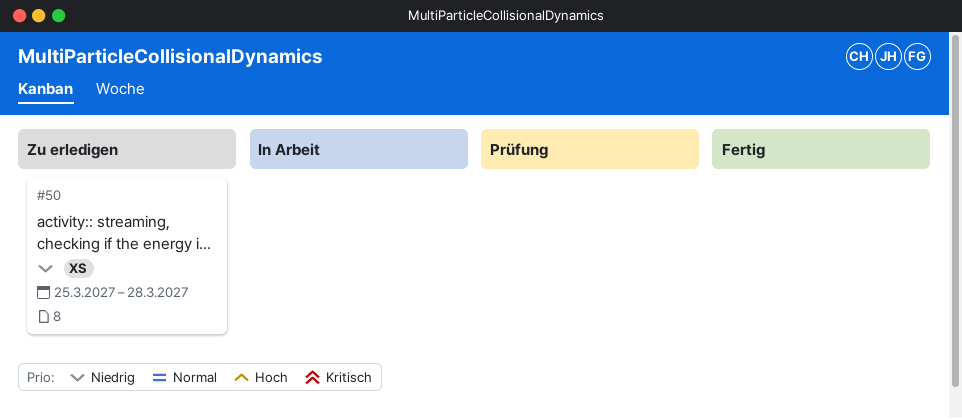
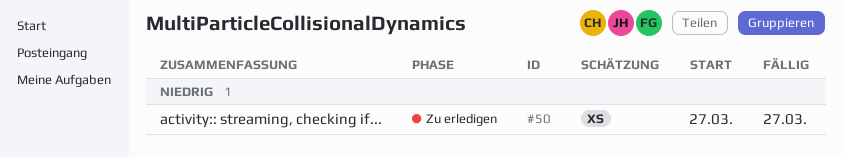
#50, start: Mar 25 -> Mar 27
#50, due: Mar 28 -> Mar 27

